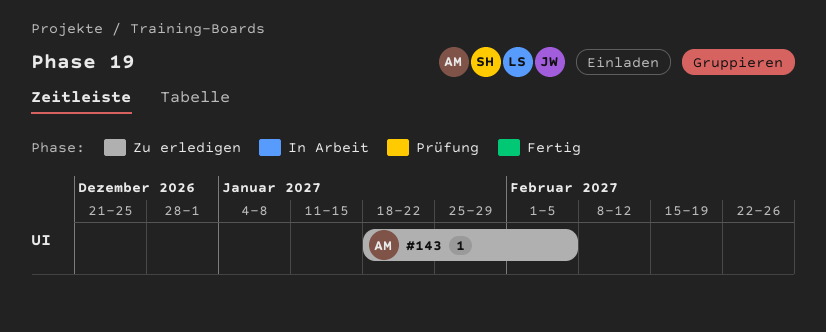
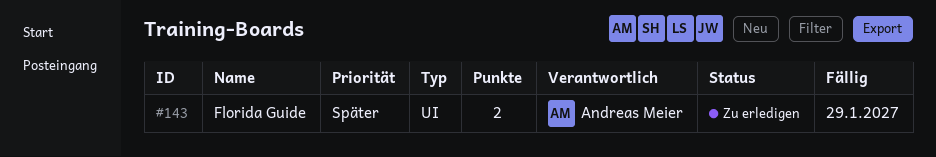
#143, estimate: 1 -> 2
#143, due: Feb 5 -> Jan 29

